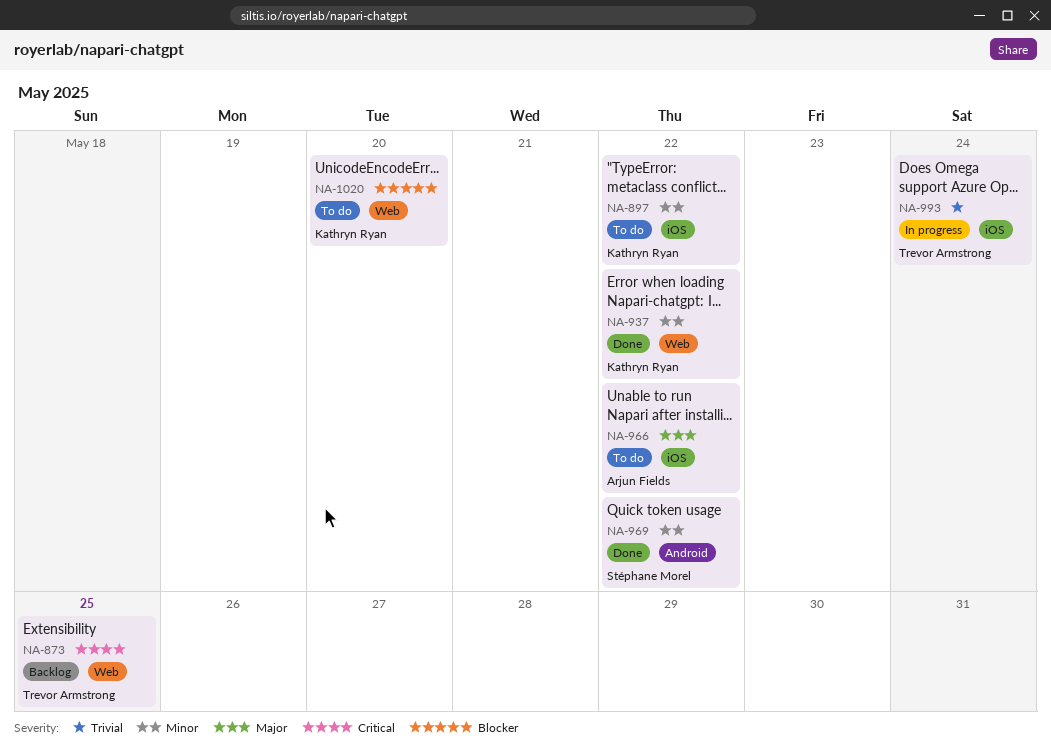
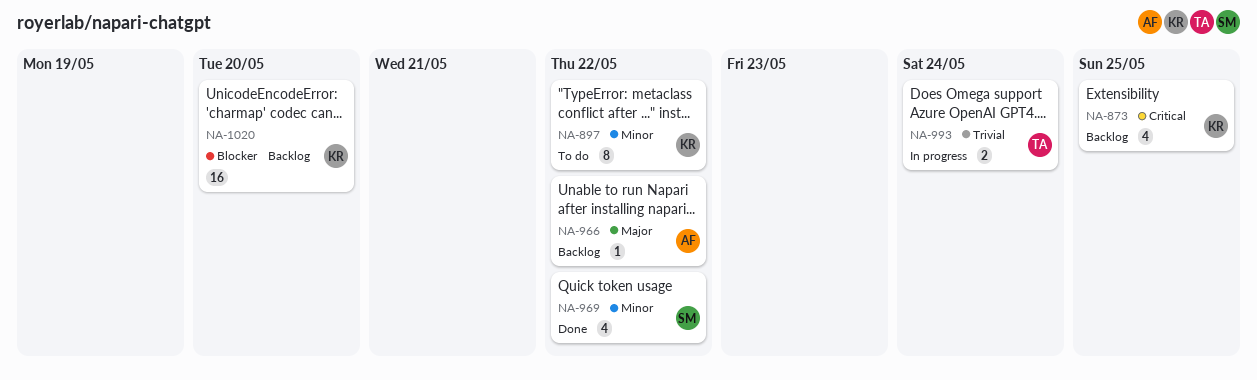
NA-873, owner: Trevor Armstrong -> Kathryn Ryan
NA-937: present -> none
NA-966, status: To do -> Backlog
NA-1020, status: To do -> Backlog

